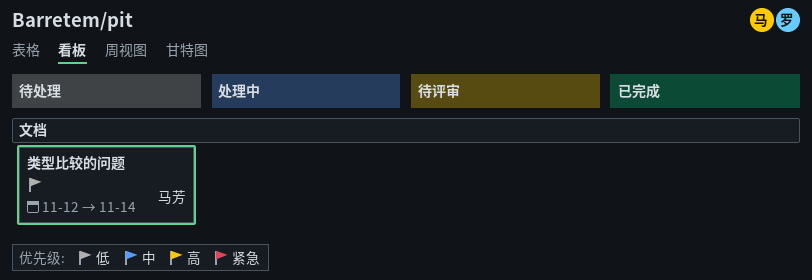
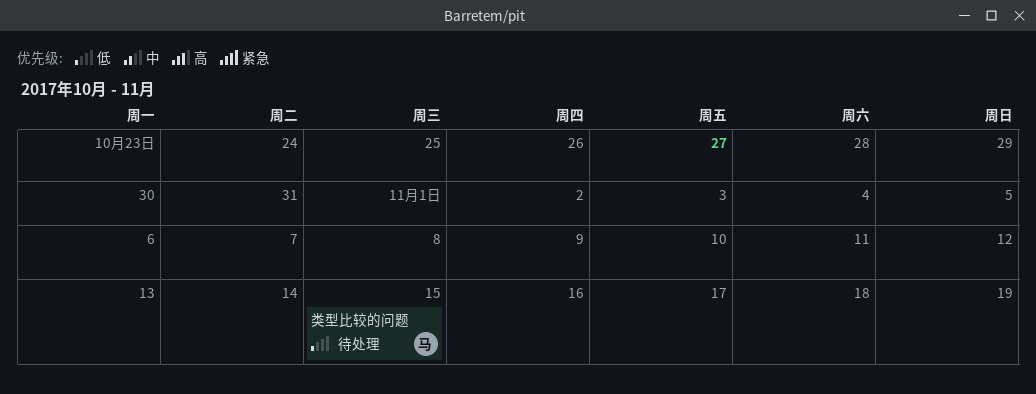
类型比较的问题, due: Nov 14 -> Nov 15

